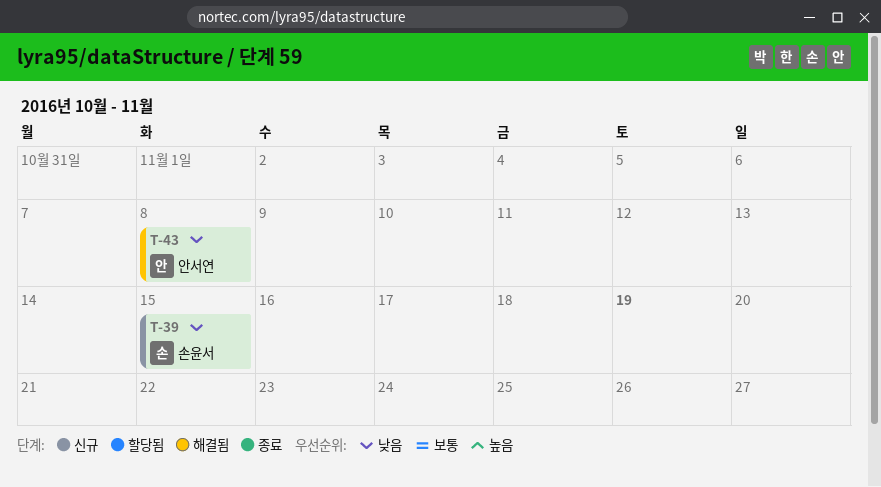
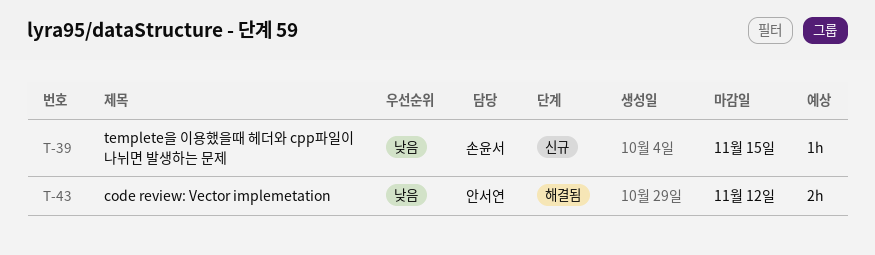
T-43, due: Nov 8 -> Nov 12

